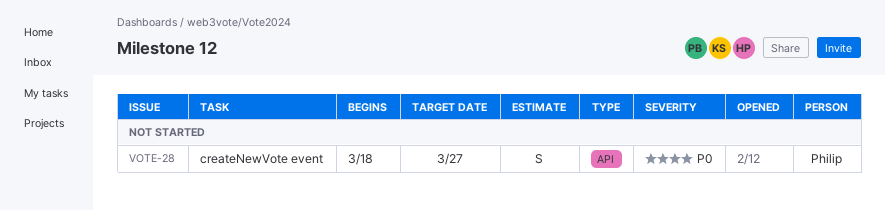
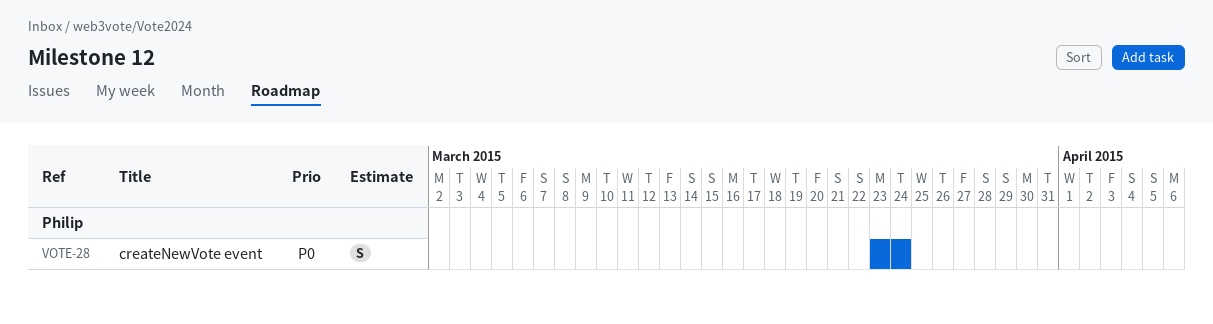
VOTE-28, start: Mar 18 -> Mar 23
VOTE-28, due: Mar 27 -> Mar 24

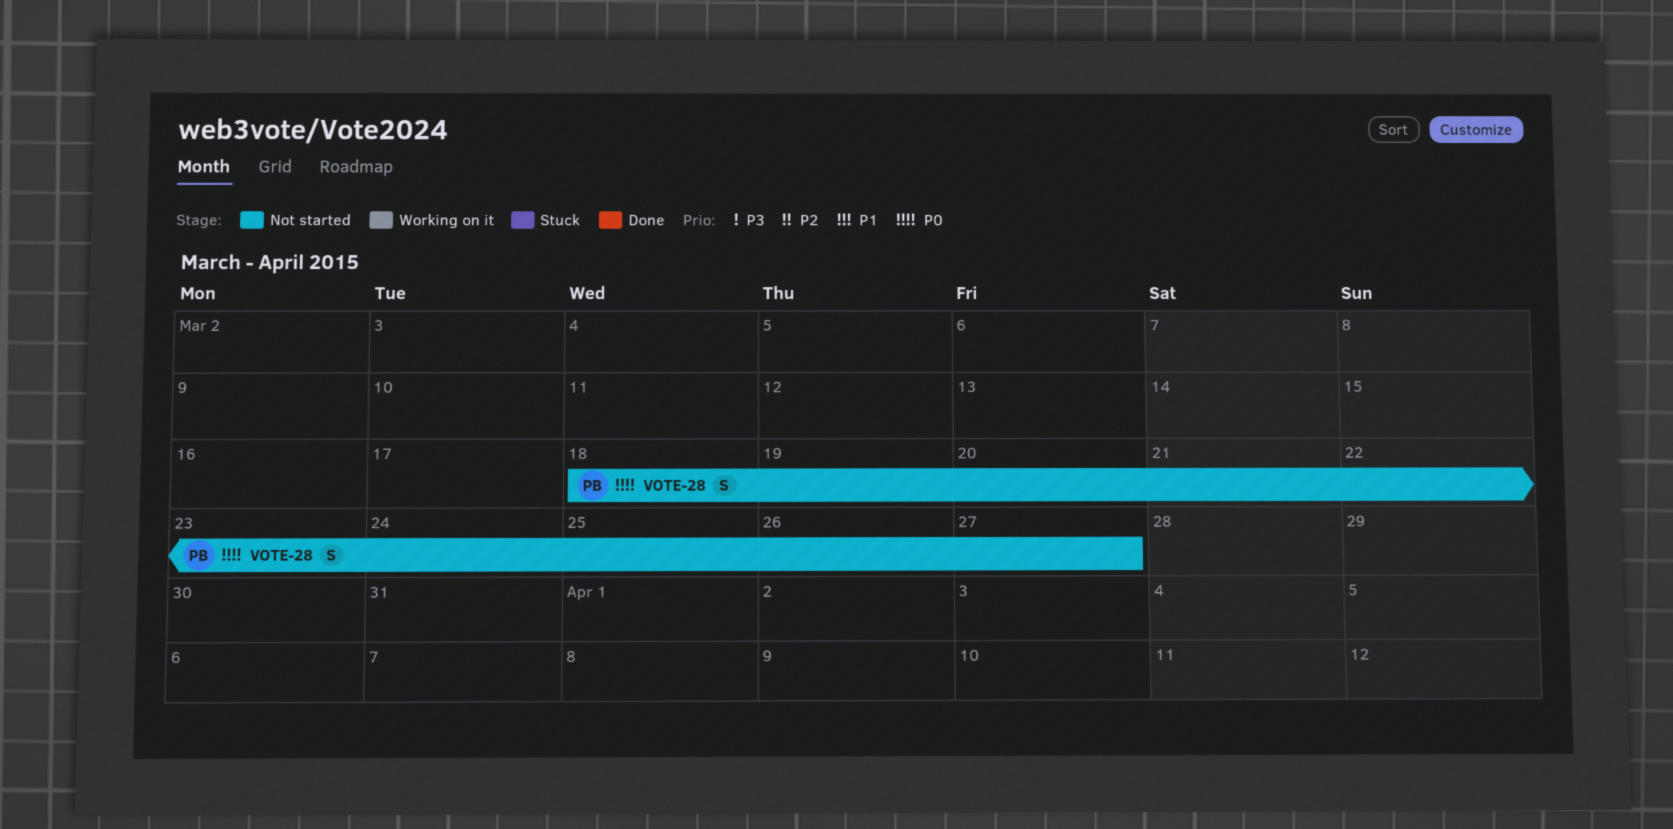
VOTE-28, start: Mar 23 -> Mar 18
VOTE-28, due: Mar 24 -> Mar 27

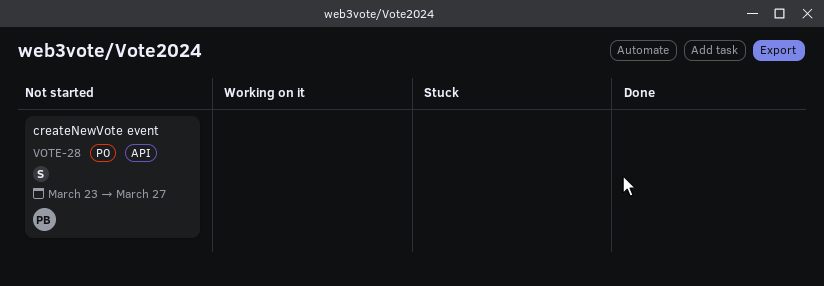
VOTE-28, start: Mar 18 -> Mar 23

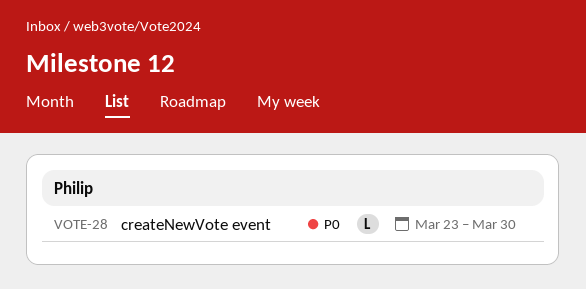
VOTE-28, estimate: S -> L
VOTE-28, due: Mar 27 -> Mar 30

